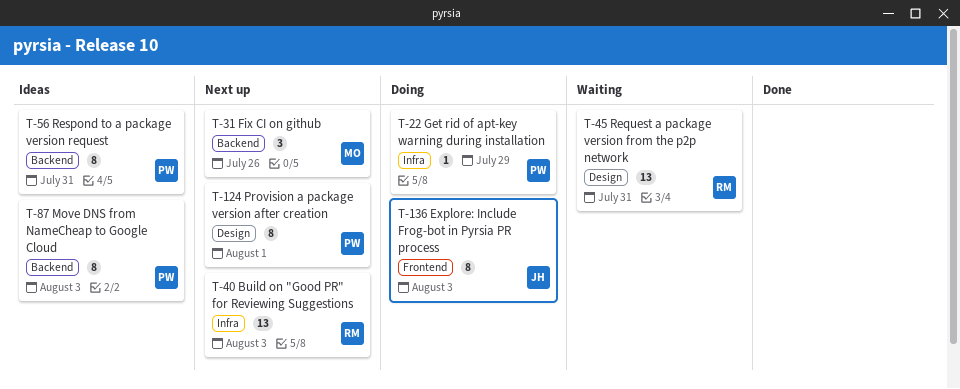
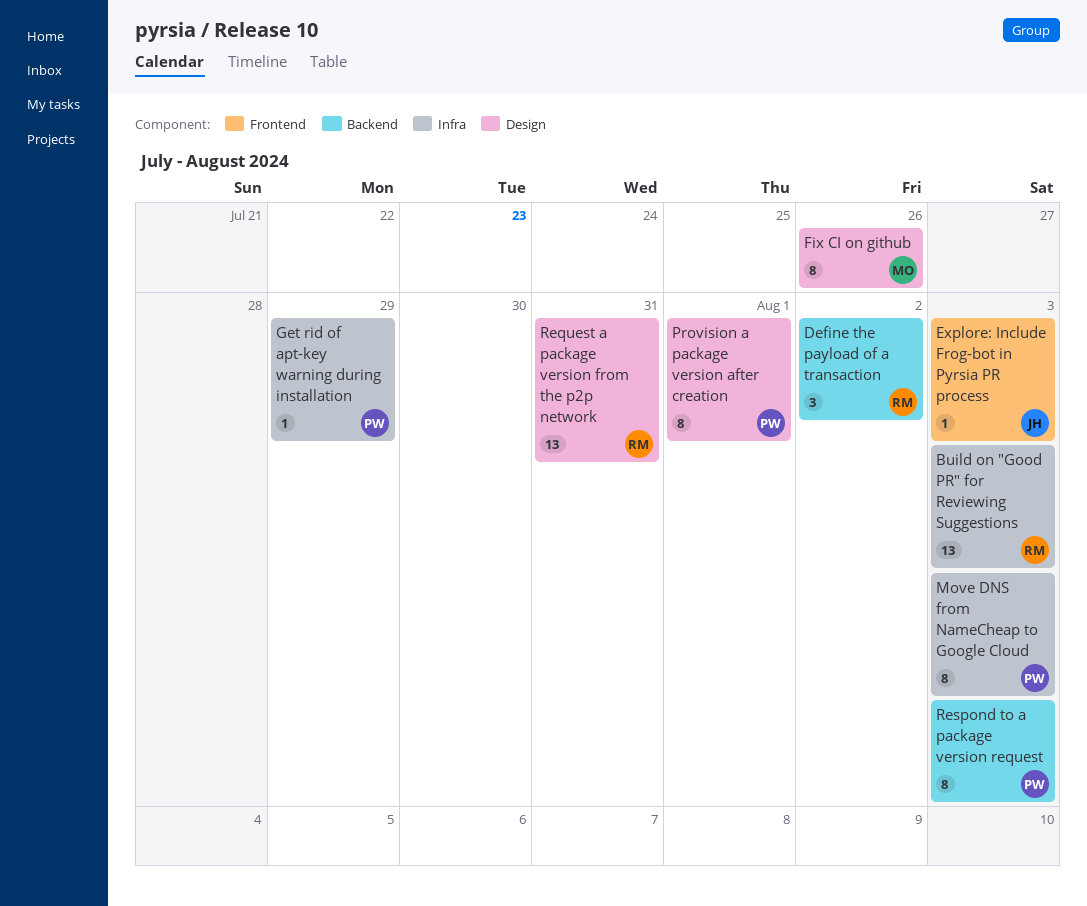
Define the payload of a transaction: none -> present
Explore: Include Frog-bot in Pyrsia PR process, estimate: 8 -> 1
Fix CI on github, label: Backend -> Design
Fix CI on github, estimate: 3 -> 8
Move DNS from NameCheap to Google Cloud, label: Backend -> Infra
Respond to a package version request, due: Jul 31 -> Aug 3

